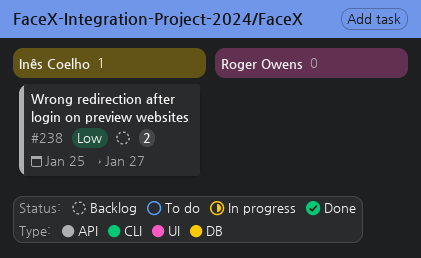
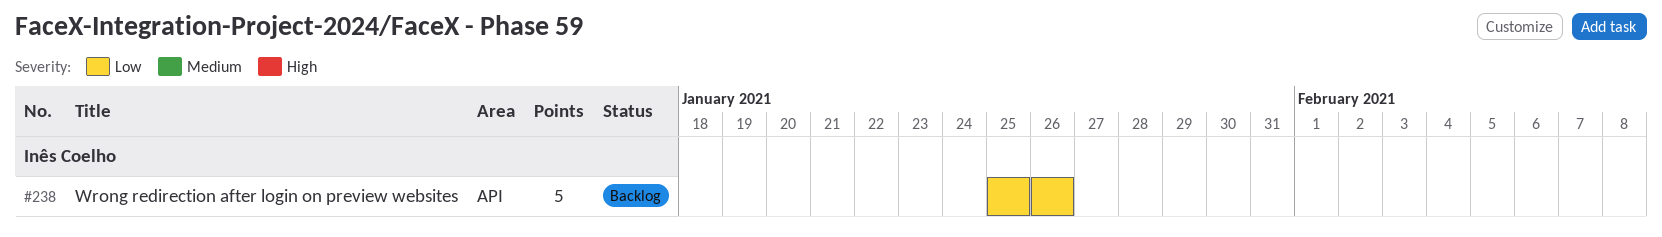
#238, estimate: 2 -> 5
#238, due: Jan 27 -> Jan 26

